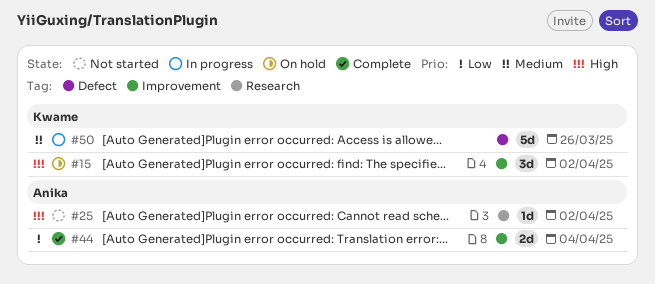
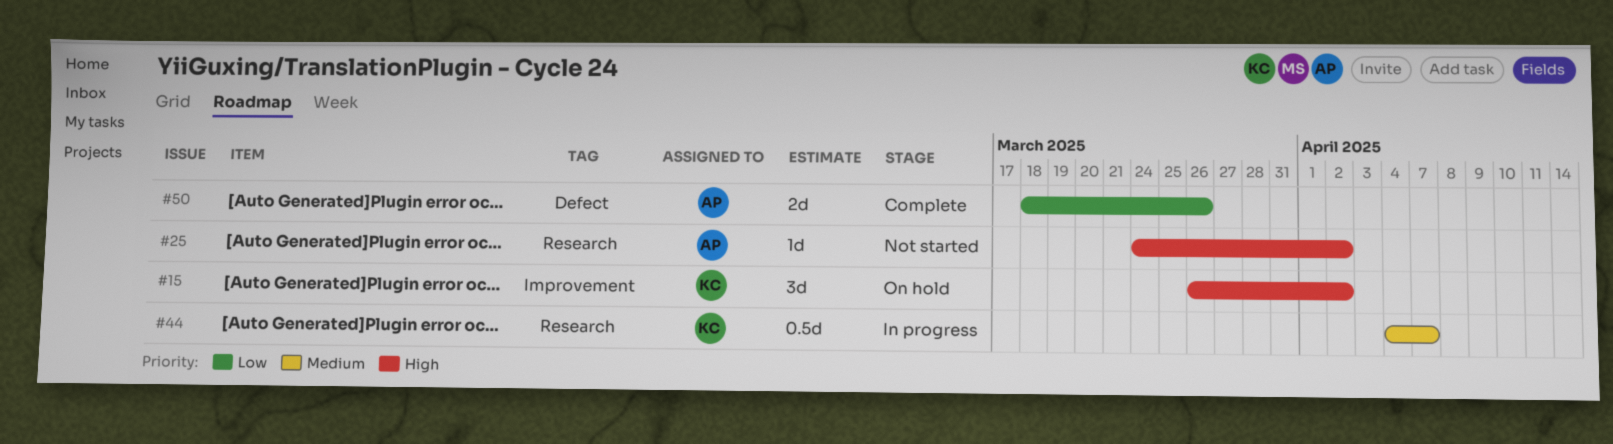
#44, status: Complete -> In progress
#44, owner: Anika -> Kwame
#44, priority: Low -> Medium
#44, label: Improvement -> Research
#44, estimate: 2d -> 0.5d
#44, due: Apr 4 -> Apr 7
#50, status: In progress -> Complete
#50, owner: Kwame -> Anika
#50, priority: Medium -> Low
#50, estimate: 5d -> 2d

